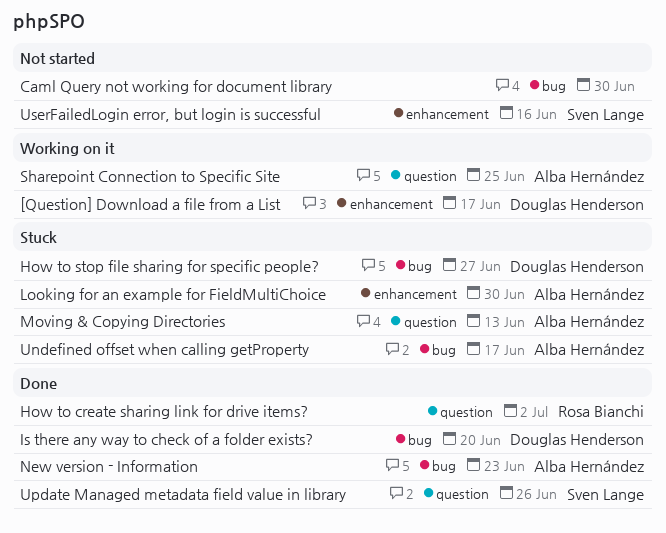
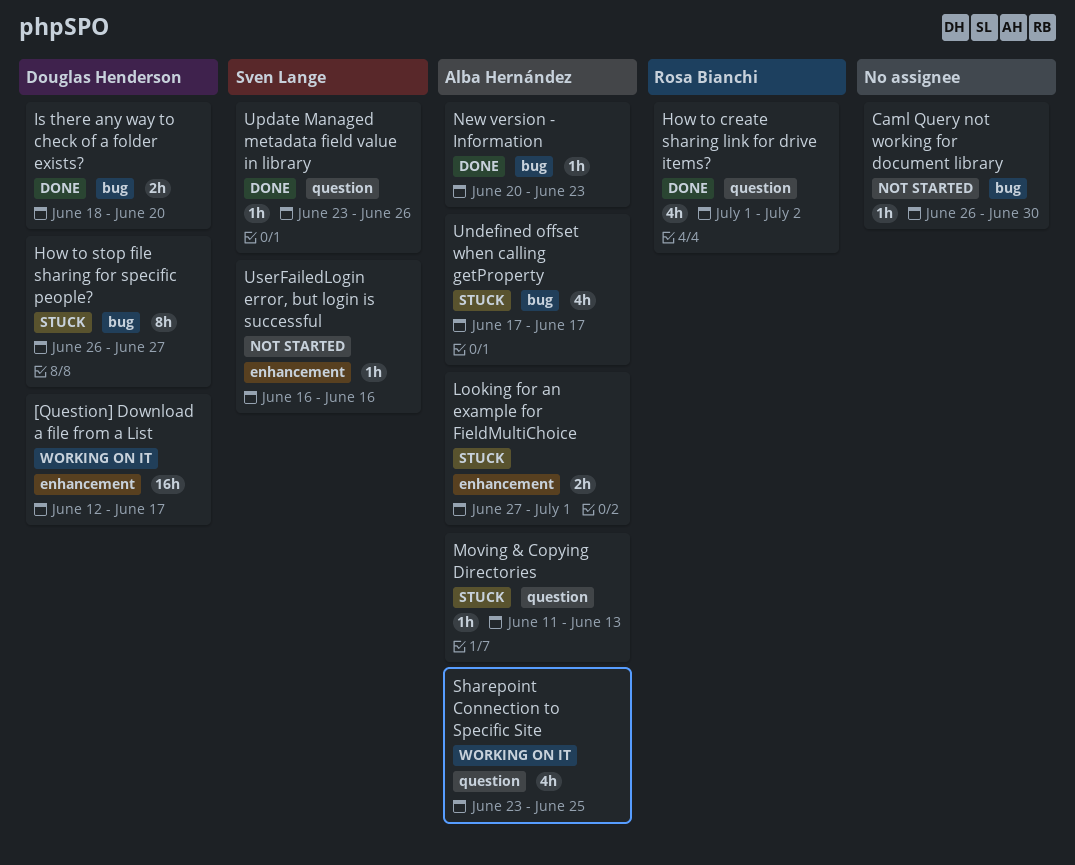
Looking for an example for FieldMultiChoice, due: Jun 30 -> Jul 1

